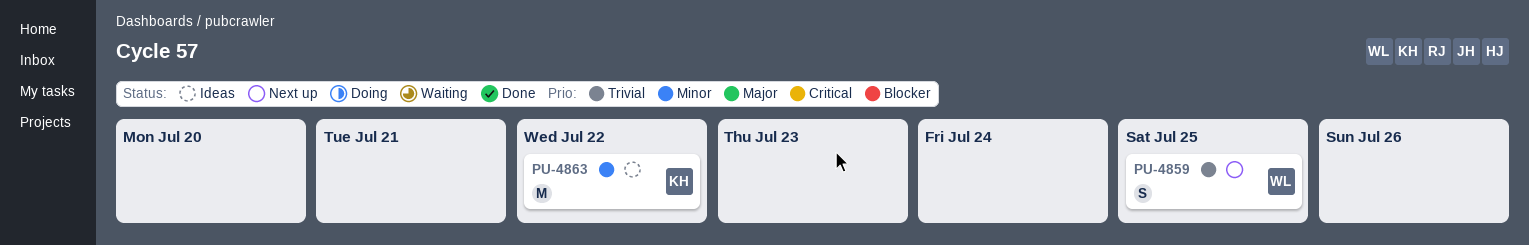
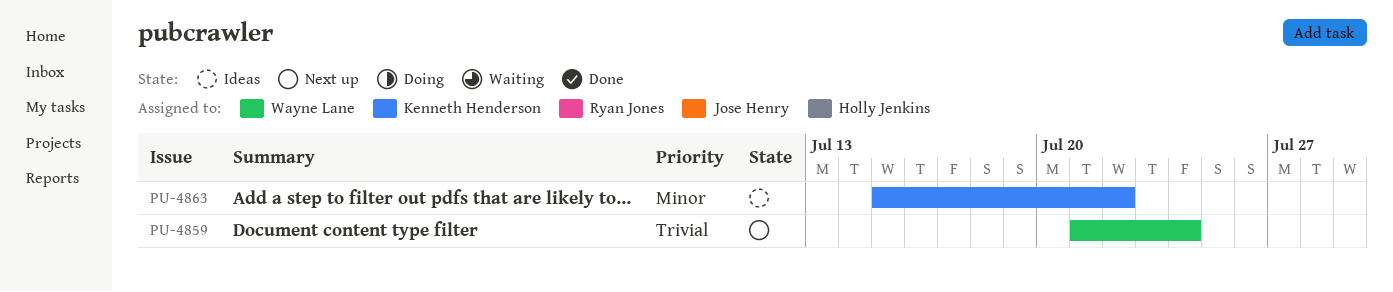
PU-4859, due: Jul 25 -> Jul 24

